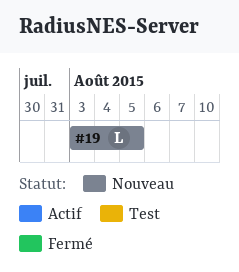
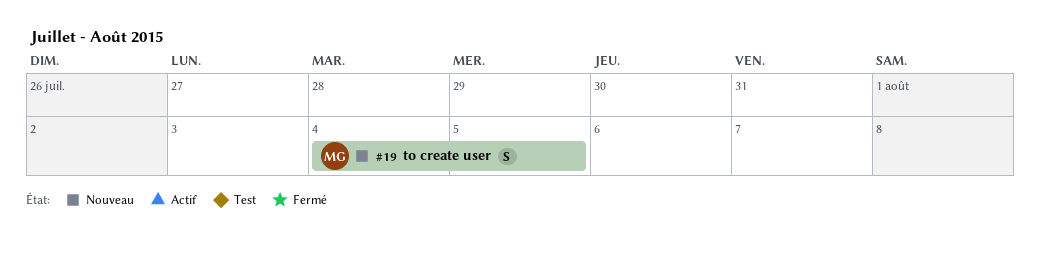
#19, estimate: L -> S
#19, start: Aug 3 -> Aug 4

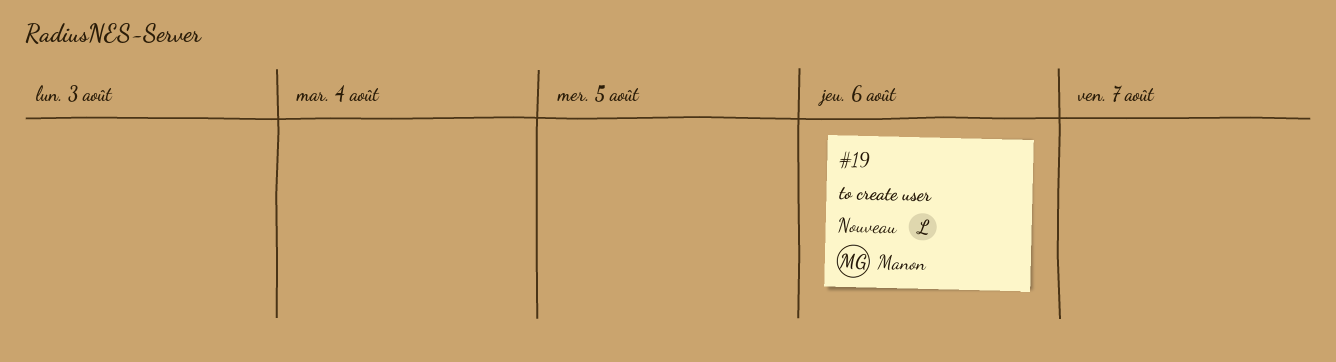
#19, estimate: S -> L
#19, due: Aug 5 -> Aug 6

